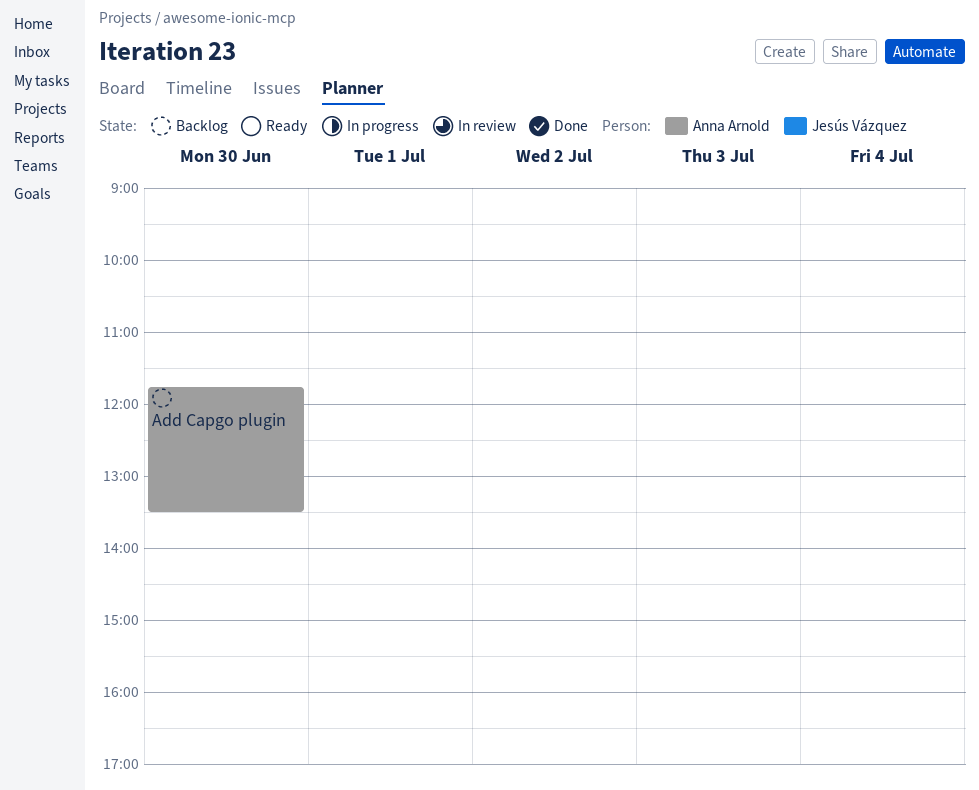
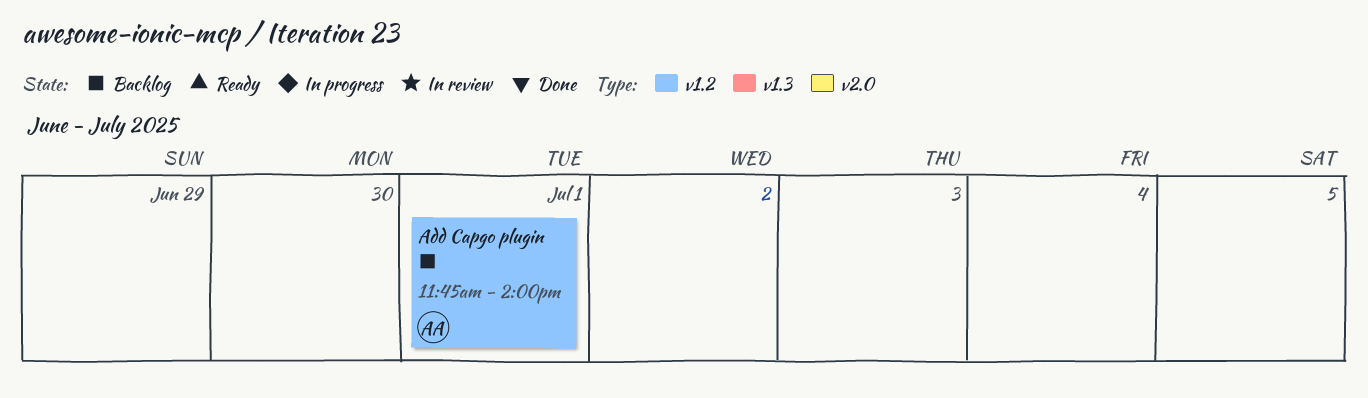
Add Capgo plugin, day: Jun 30 -> Jul 1
Add Capgo plugin, ends: 13:30 -> 14:00

